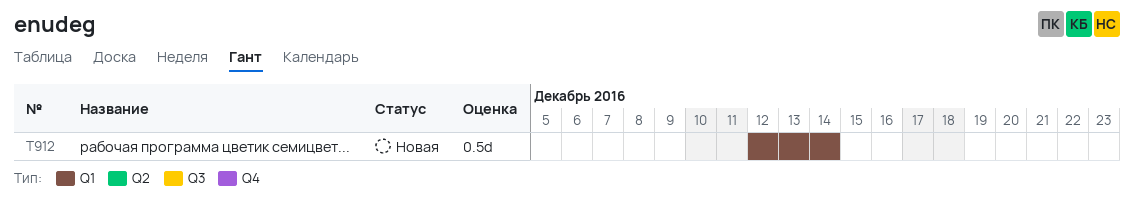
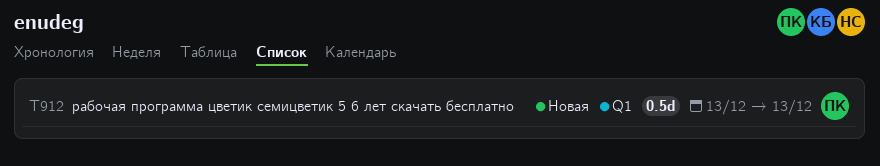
T912, start: Dec 12 -> Dec 13
T912, due: Dec 14 -> Dec 13

